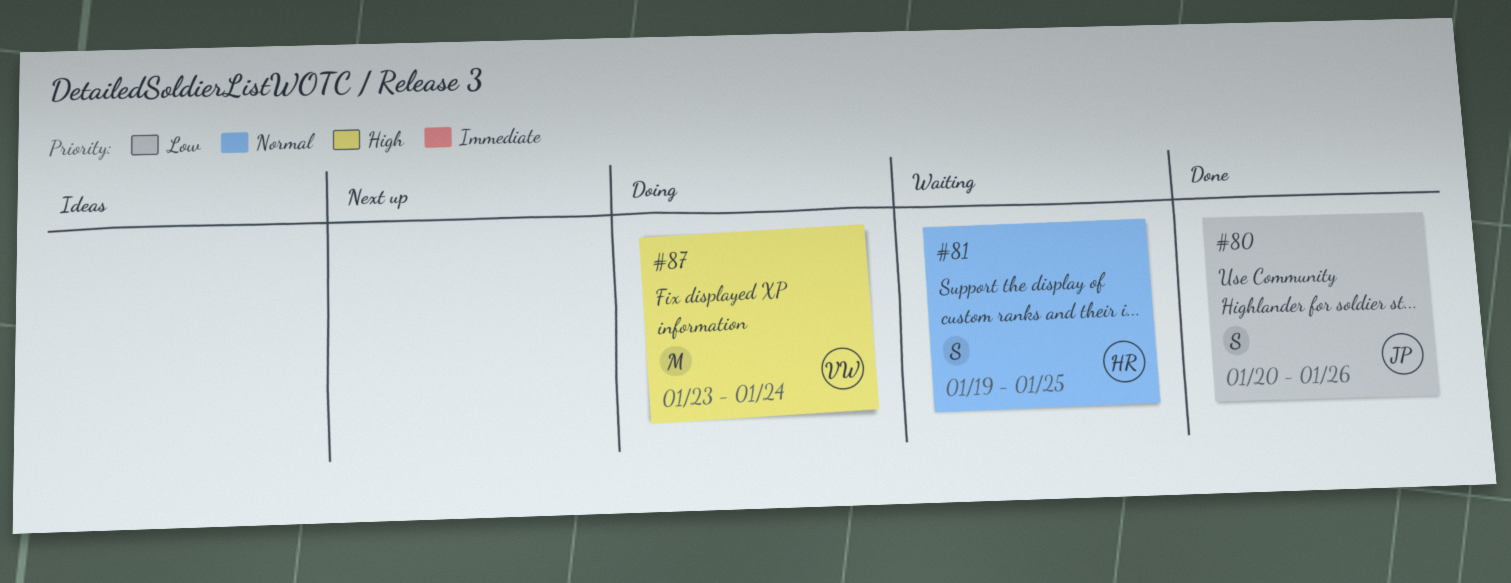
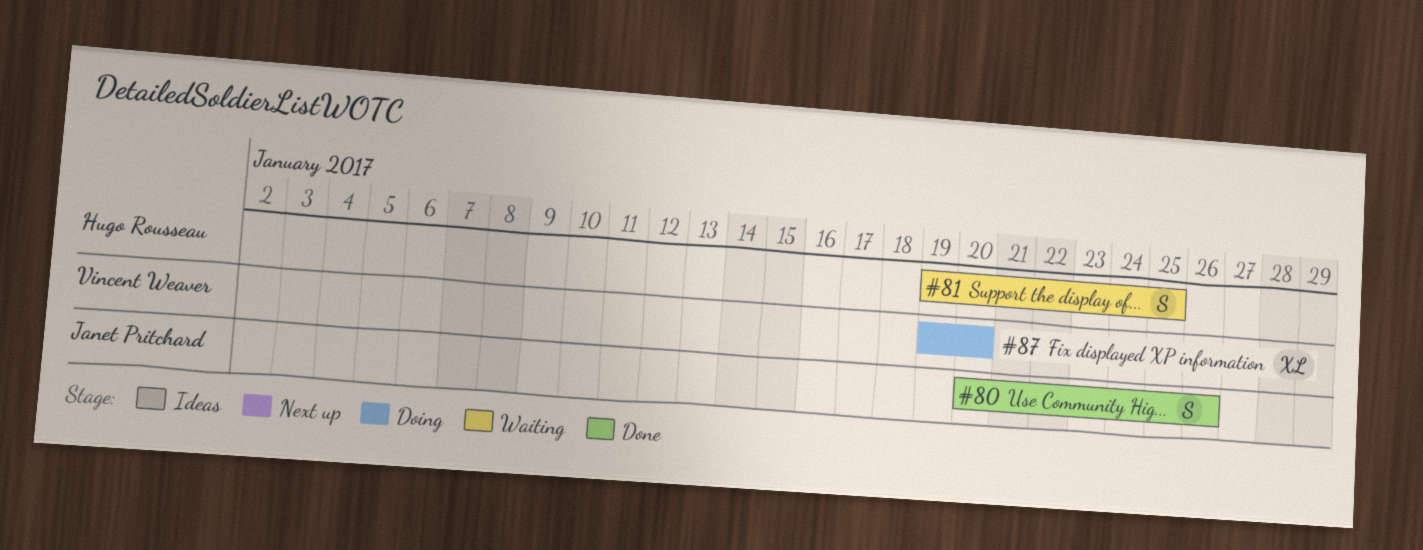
#87, estimate: M -> XL
#87, start: Jan 23 -> Jan 19
#87, due: Jan 24 -> Jan 20

